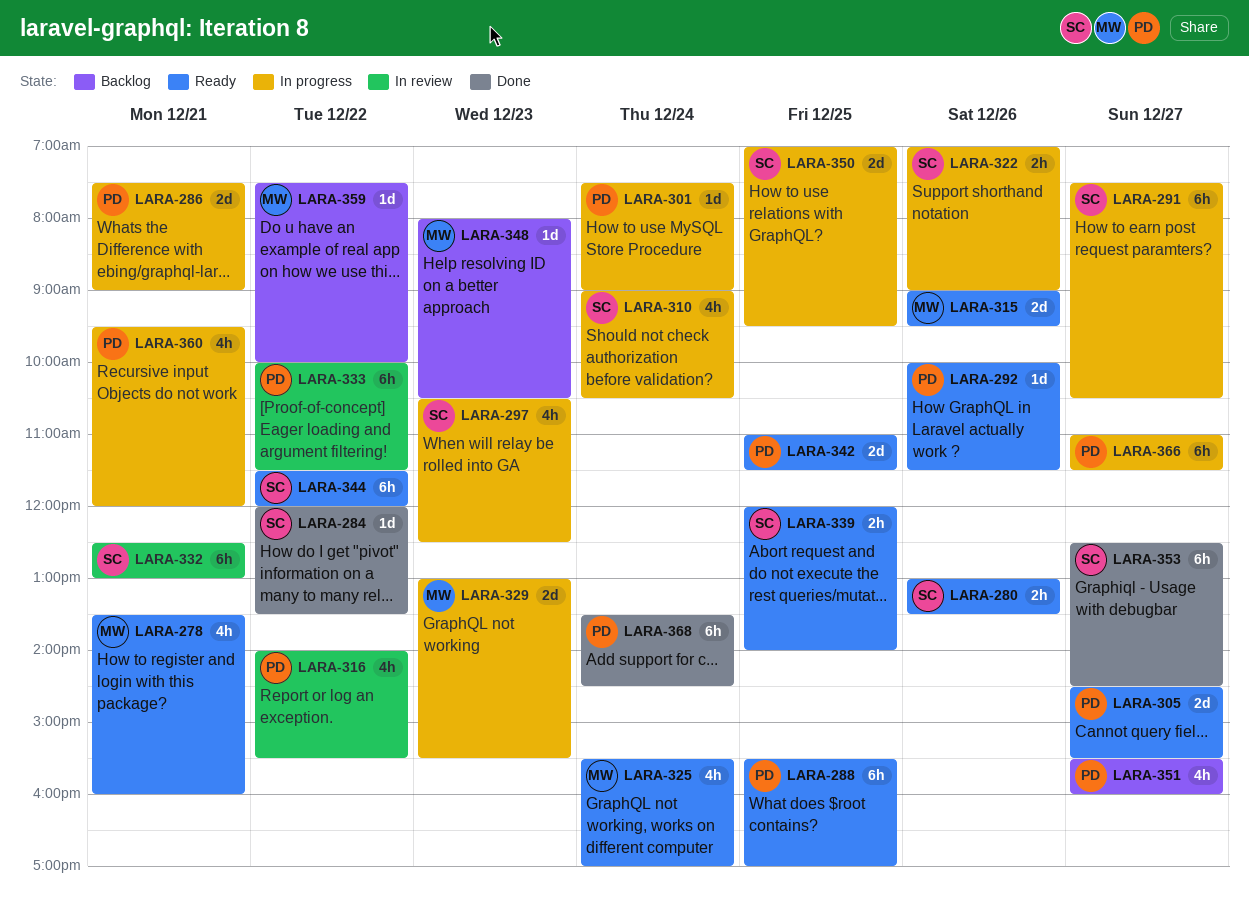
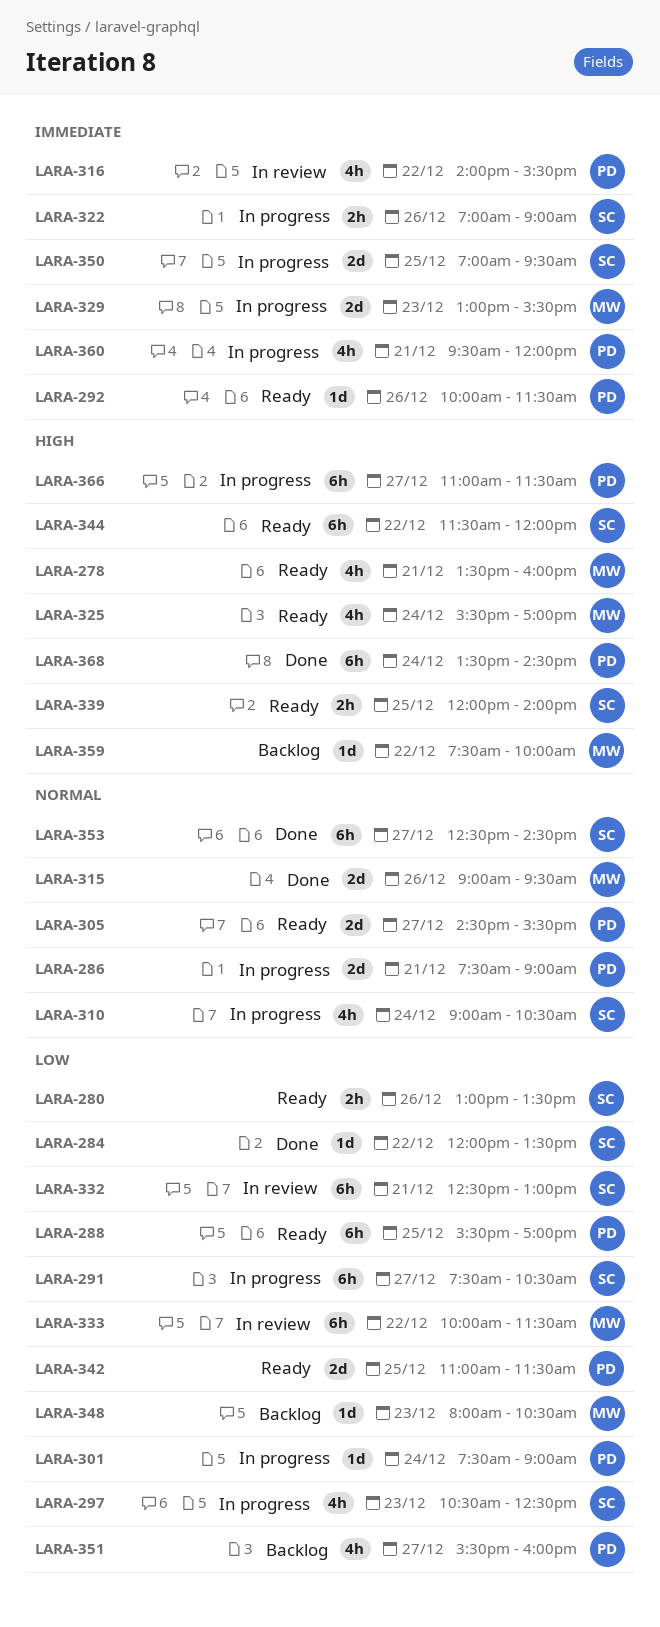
LARA-315, status: Ready -> Done
LARA-333, owner: PD -> MW

